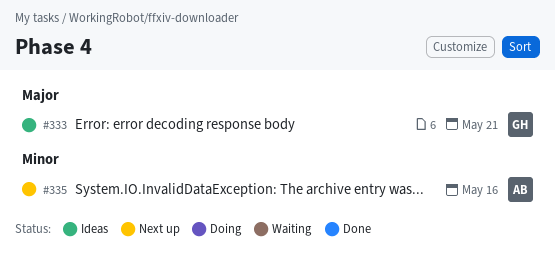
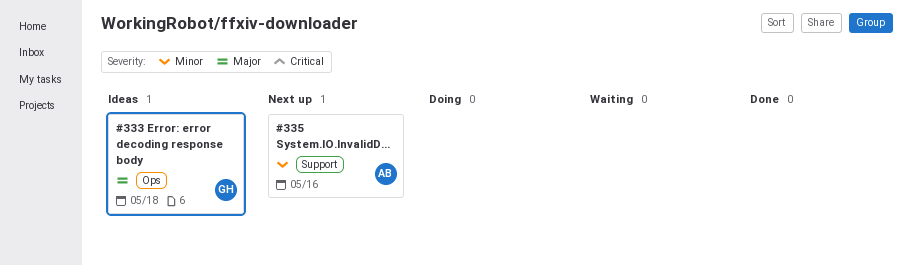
#333, due: May 21 -> May 18

